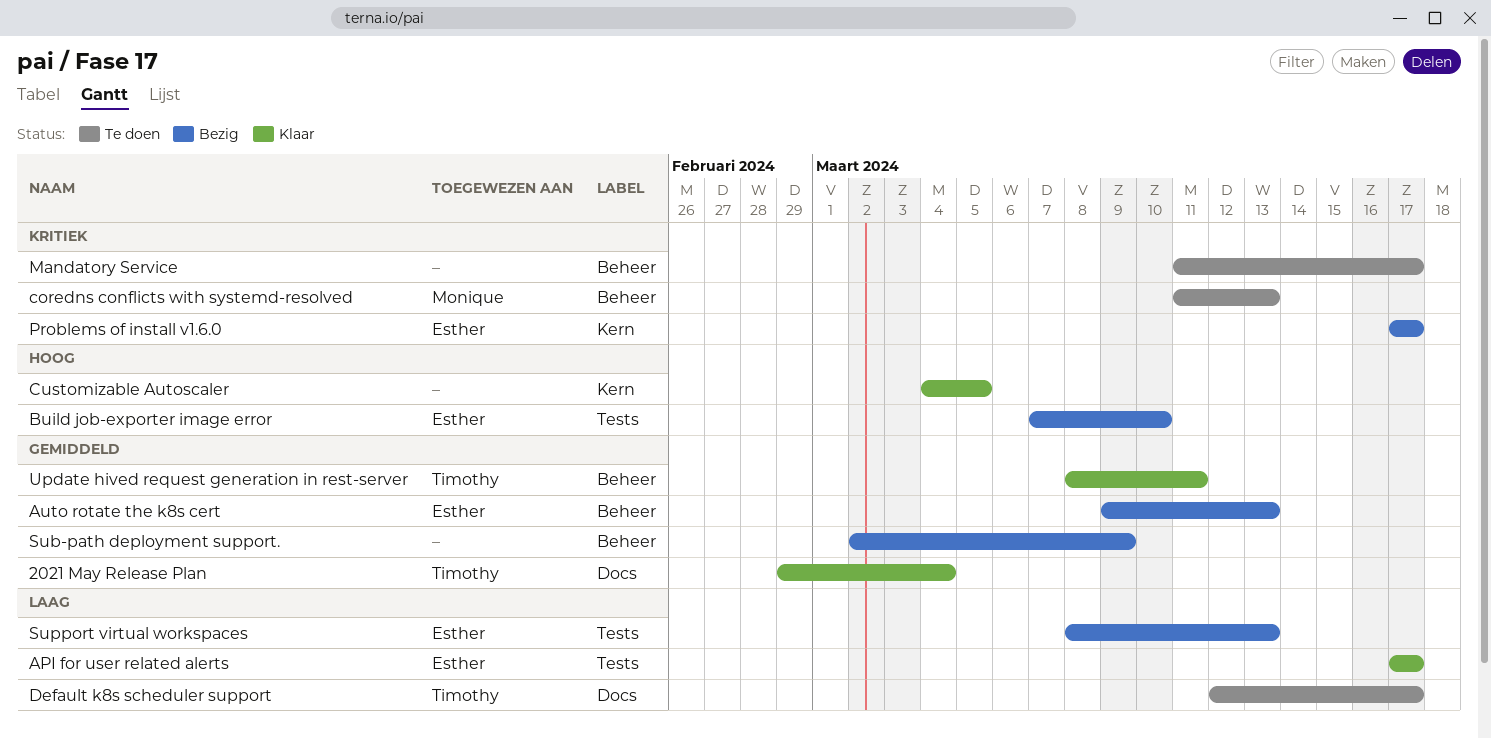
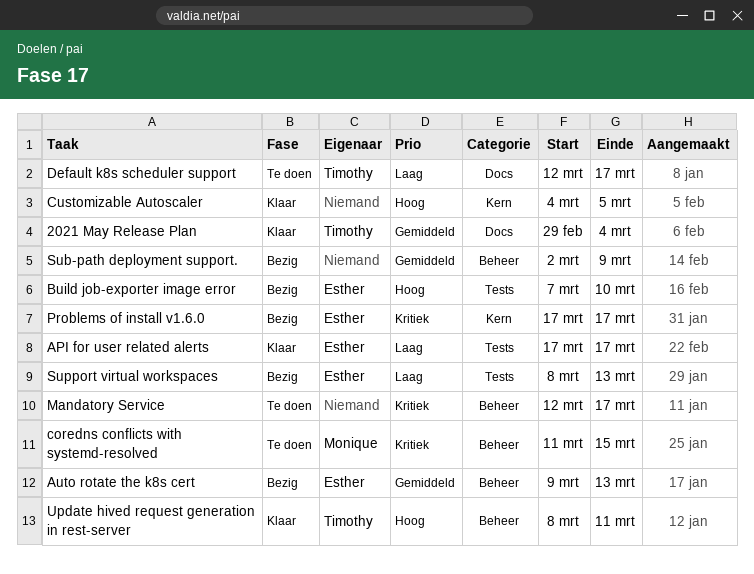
coredns conflicts with systemd-resolved, due: Mar 13 -> Mar 15
Mandatory Service, start: Mar 11 -> Mar 12
Update hived request generation in rest-server, priority: Gemiddeld -> Hoog

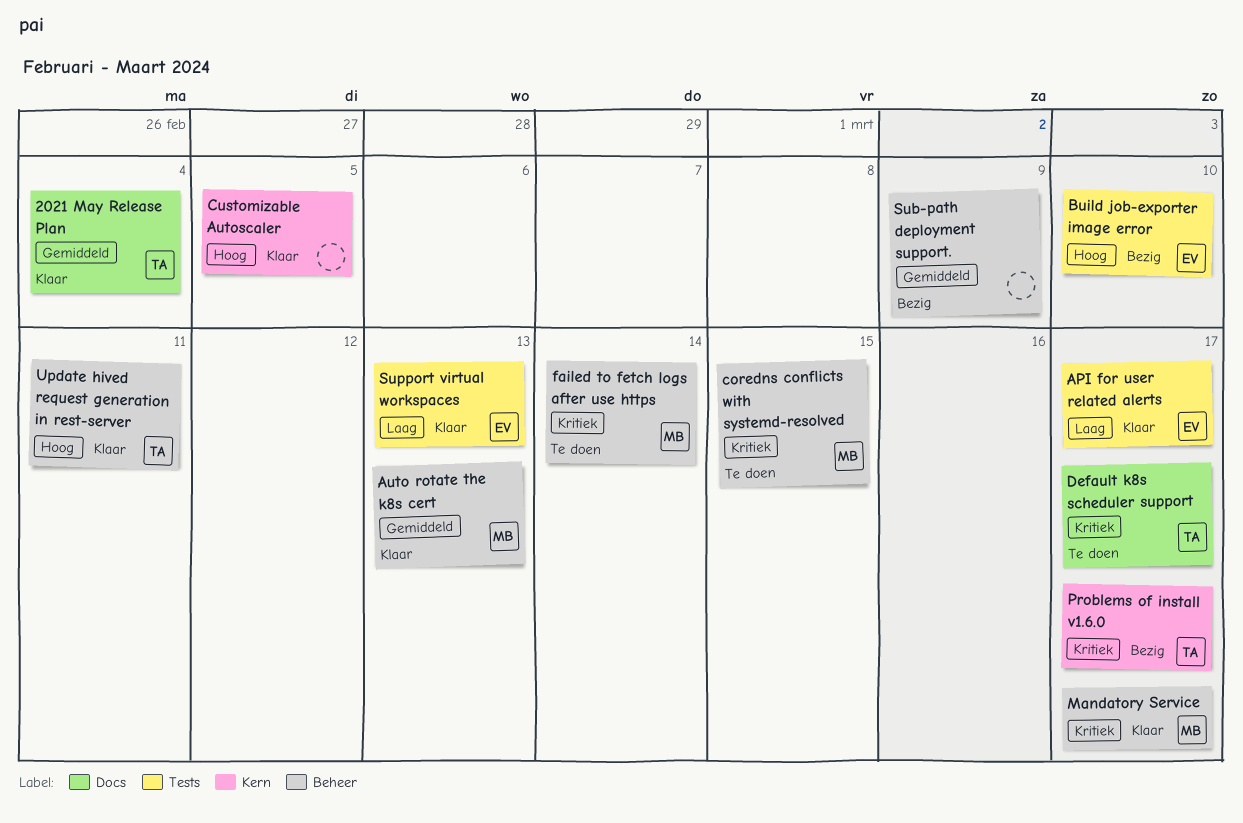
Auto rotate the k8s cert, status: Bezig -> Klaar
Auto rotate the k8s cert, owner: Esther -> Monique
Default k8s scheduler support, priority: Laag -> Kritiek
failed to fetch logs after use https: none -> present
Mandatory Service, status: Te doen -> Klaar
Mandatory Service, owner: none -> Monique
Problems of install v1.6.0, owner: Esther -> Timothy
Support virtual workspaces, status: Bezig -> Klaar

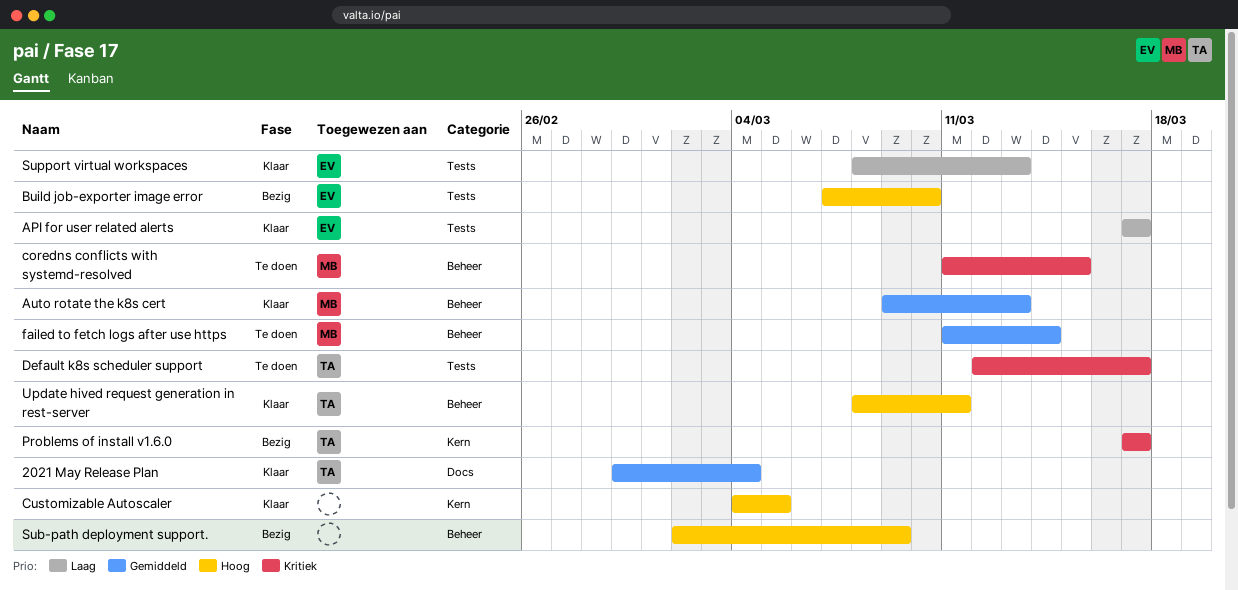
Default k8s scheduler support, label: Docs -> Tests
failed to fetch logs after use https, priority: Kritiek -> Gemiddeld
Mandatory Service: present -> none
Sub-path deployment support., priority: Gemiddeld -> Hoog

